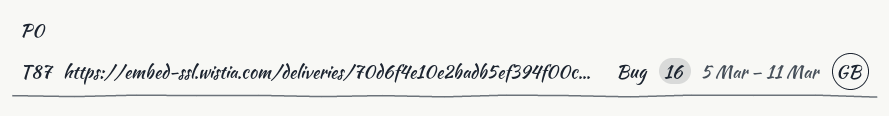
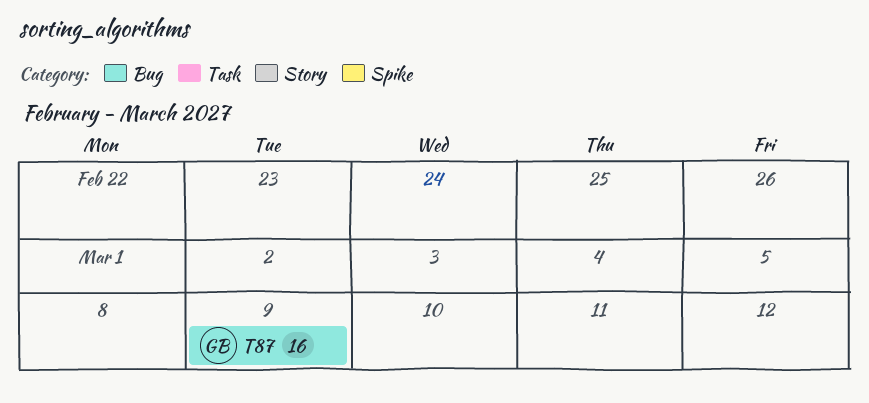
T87, start: Mar 5 -> Mar 9
T87, due: Mar 11 -> Mar 9

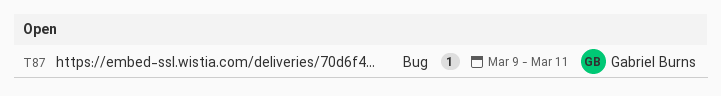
T87, estimate: 16 -> 1
T87, due: Mar 9 -> Mar 11

